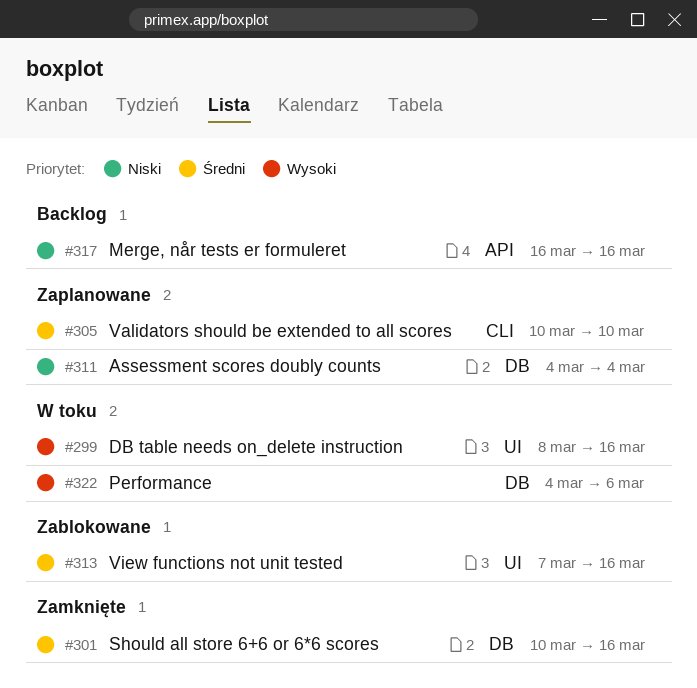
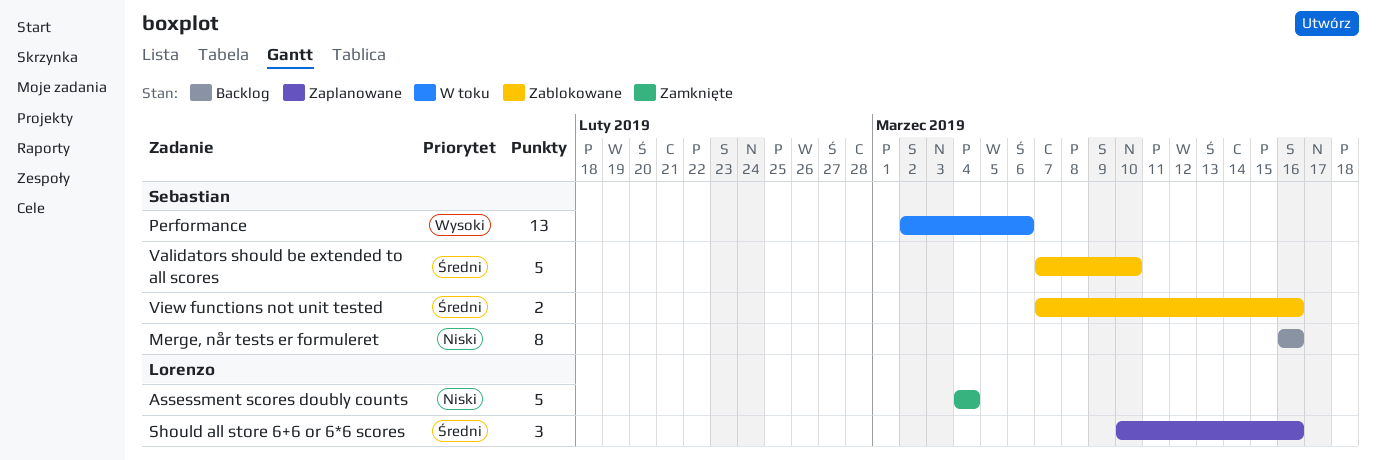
Assessment scores doubly counts, status: Zaplanowane -> Zamknięte
DB table needs on_delete instruction: present -> none
Performance, start: Mar 4 -> Mar 2
Should all store 6+6 or 6*6 scores, status: Zamknięte -> Zaplanowane
Validators should be extended to all scores, status: Zaplanowane -> Zablokowane
Validators should be extended to all scores, start: Mar 10 -> Mar 7

